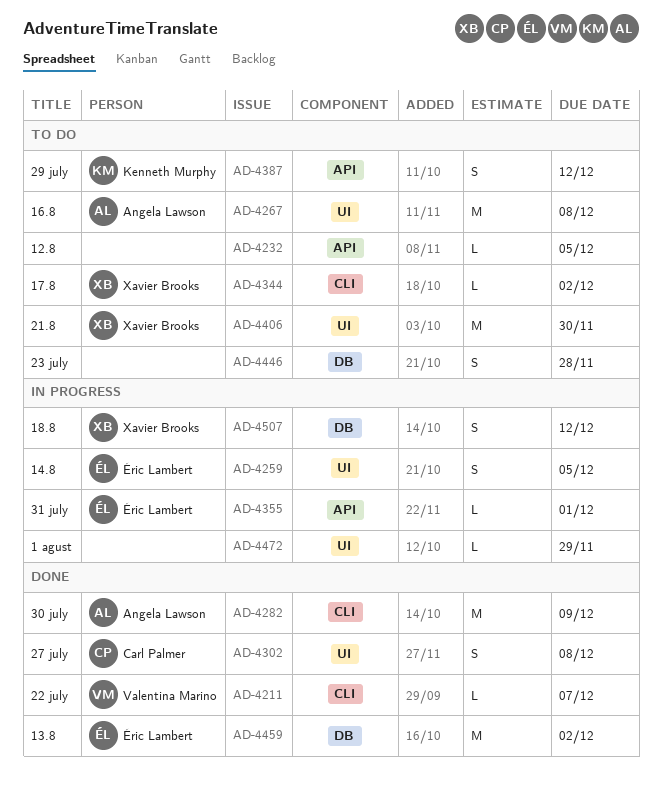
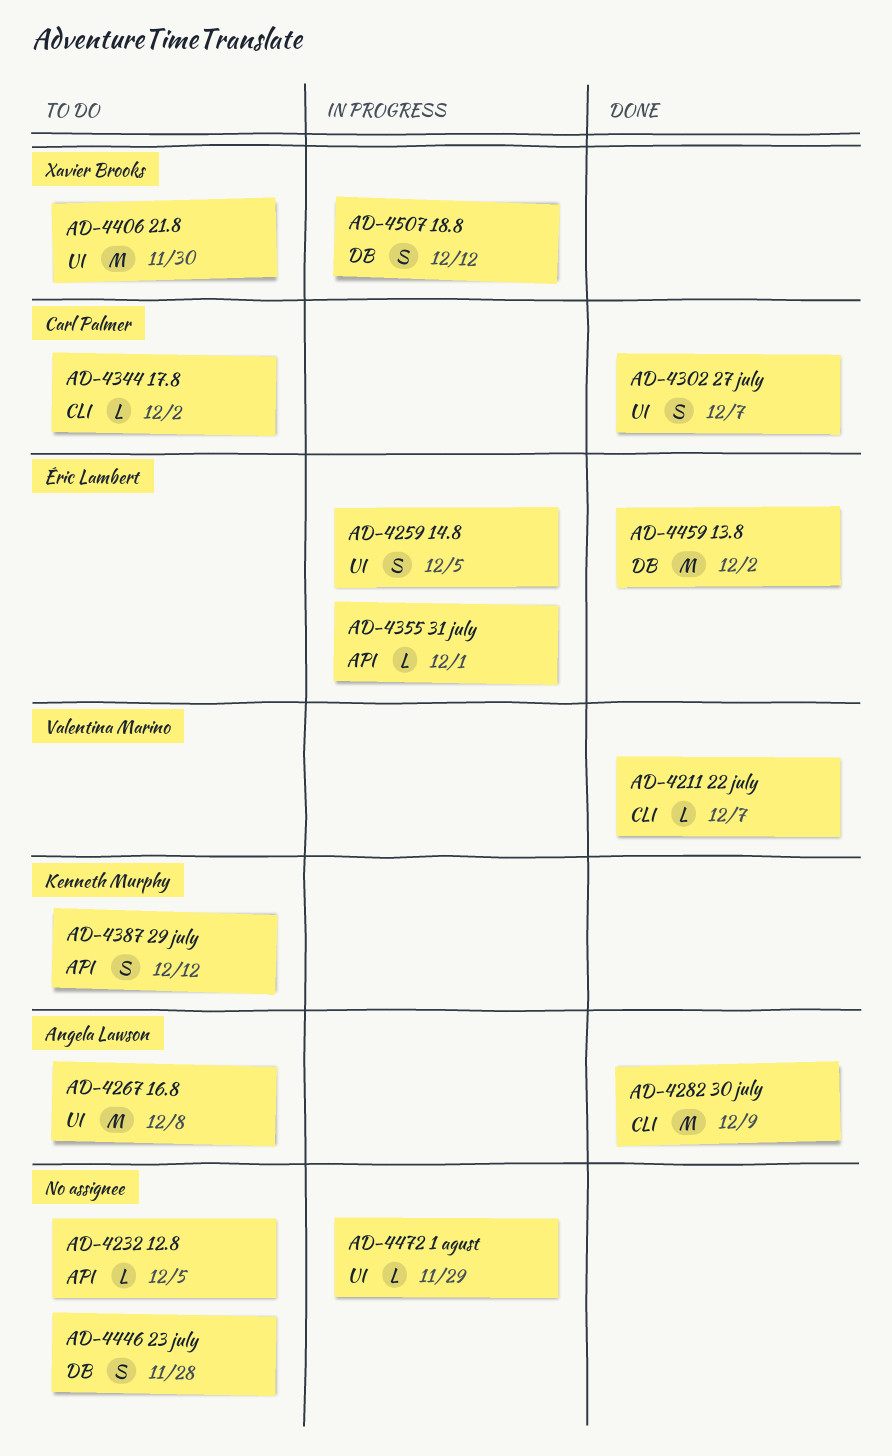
AD-4302, due: Dec 8 -> Dec 7
AD-4344, owner: Xavier Brooks -> Carl Palmer

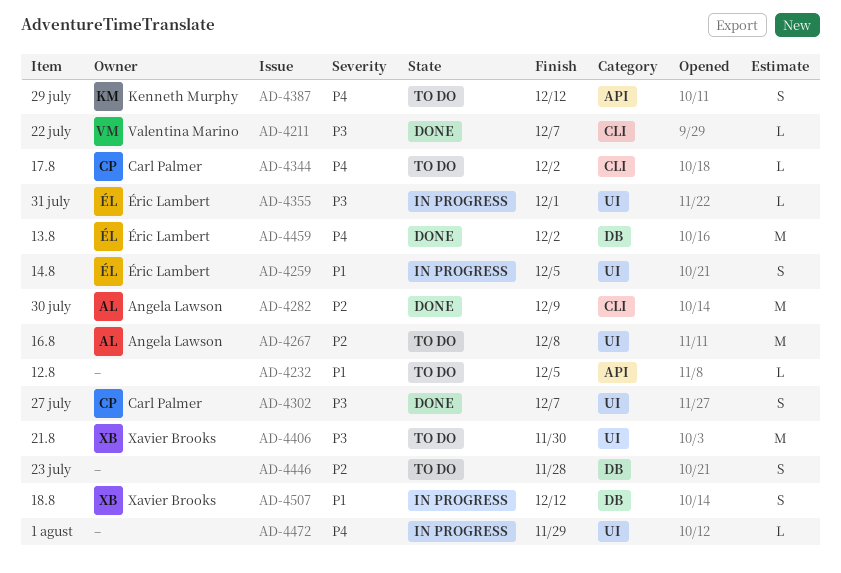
AD-4355, label: API -> UI

